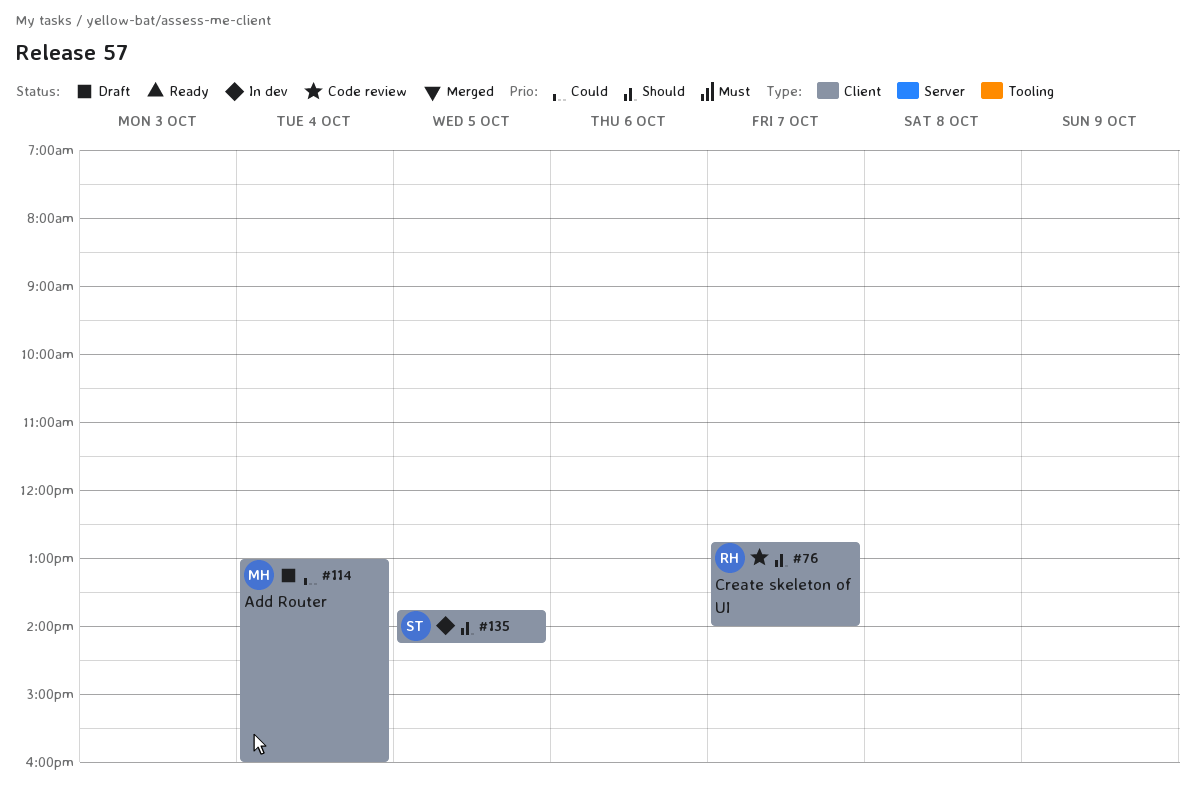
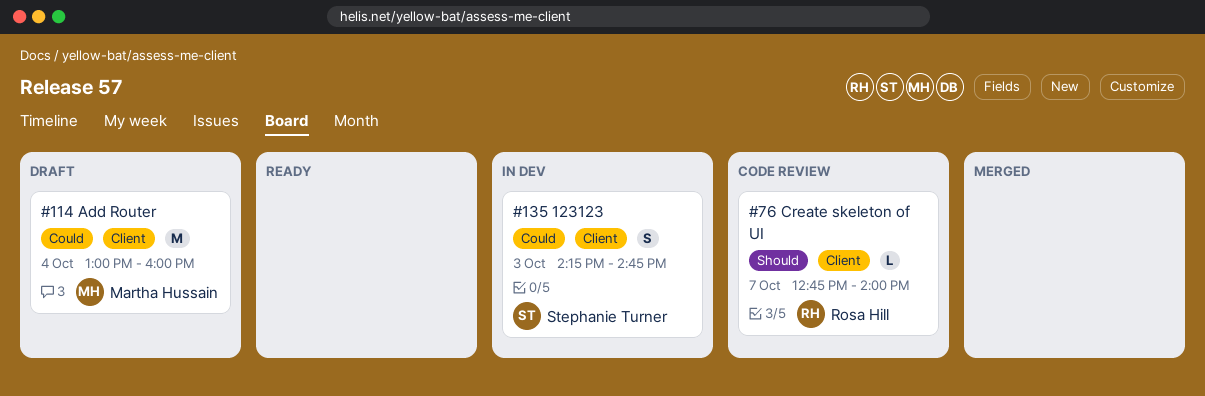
#135, priority: Should -> Could
#135, day: Oct 5 -> Oct 3
#135, begins: 13:45 -> 14:15
#135, ends: 14:15 -> 14:45

